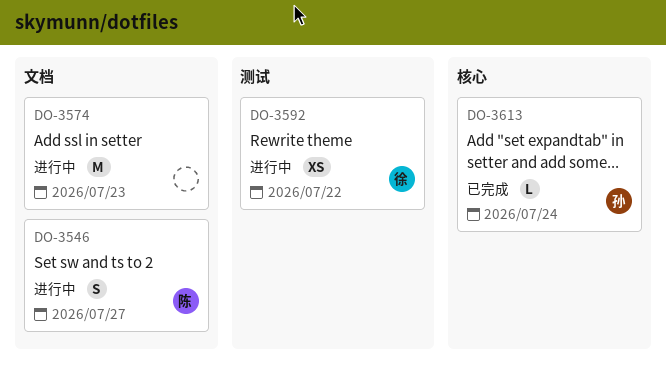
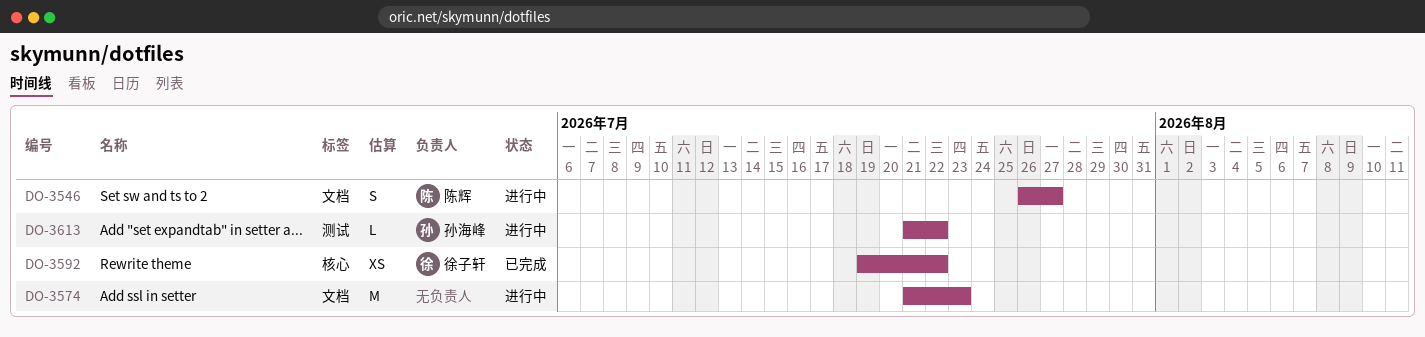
DO-3592, status: 进行中 -> 已完成
DO-3592, label: 测试 -> 核心
DO-3613, status: 已完成 -> 进行中
DO-3613, label: 核心 -> 测试
DO-3613, due: Jul 24 -> Jul 22

